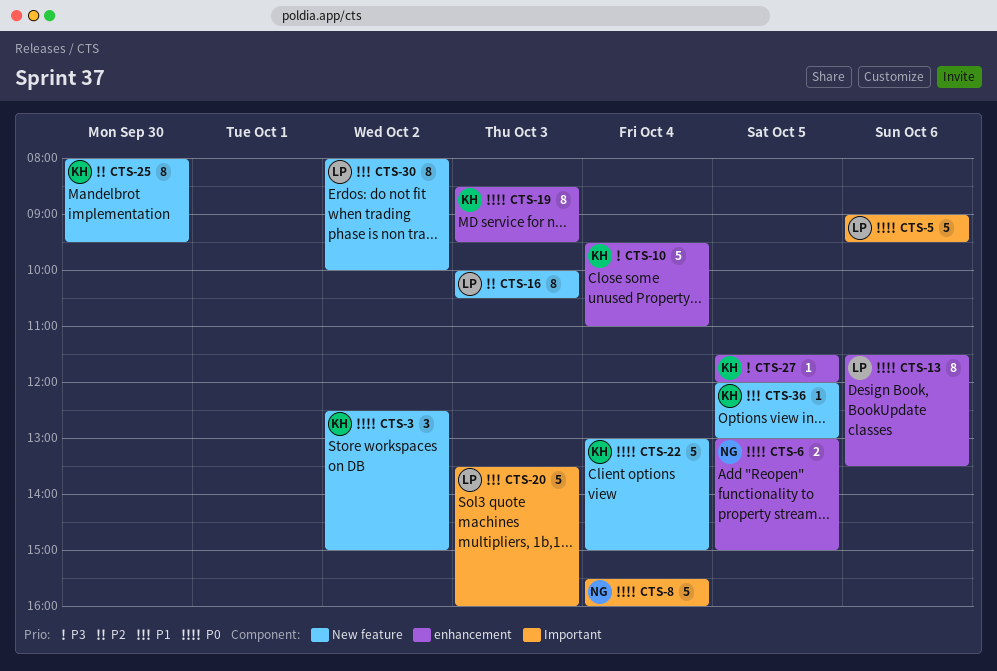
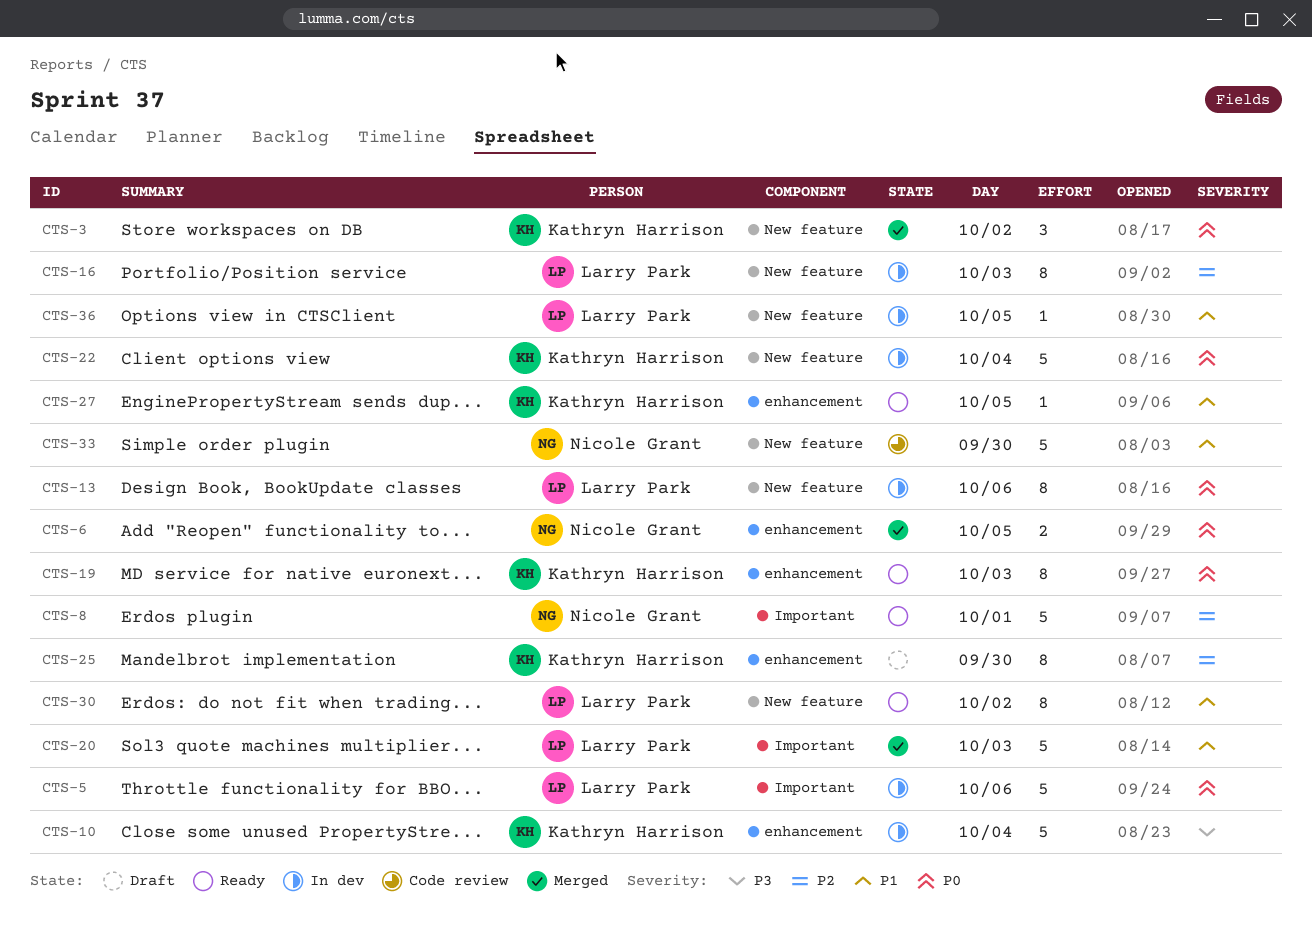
CTS-8, priority: P0 -> P2
CTS-8, day: Oct 4 -> Oct 1
CTS-13, label: enhancement -> New feature
CTS-25, label: New feature -> enhancement
CTS-27, priority: P3 -> P1
CTS-33: none -> present
CTS-36, owner: Kathryn Harrison -> Larry Park

